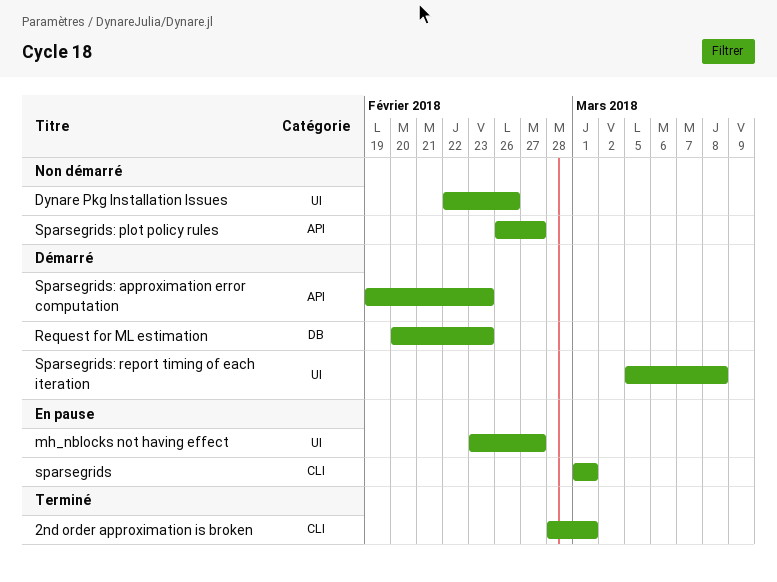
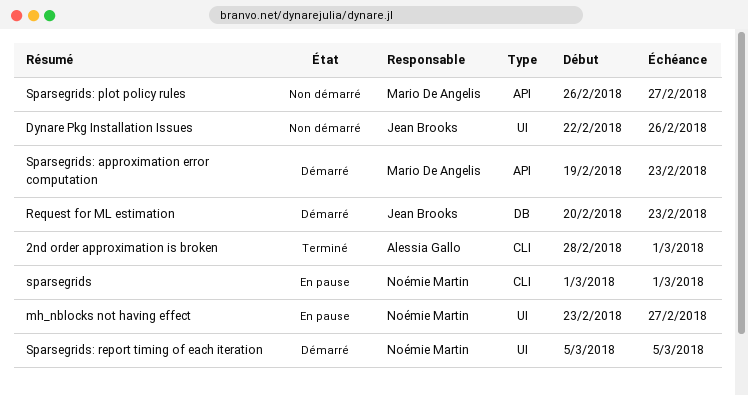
Sparsegrids: report timing of each iteration, due: Mar 8 -> Mar 5

